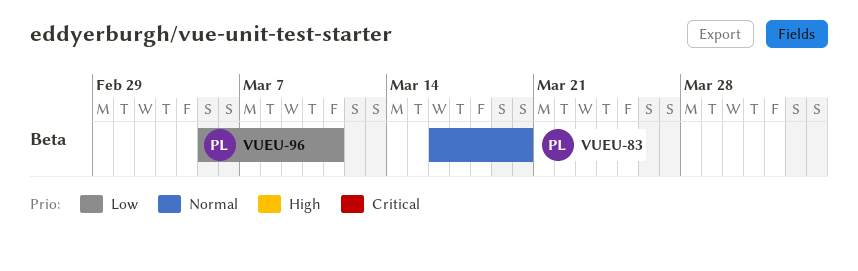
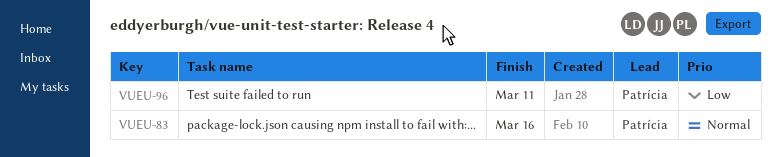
VUEU-83, due: Mar 20 -> Mar 16

